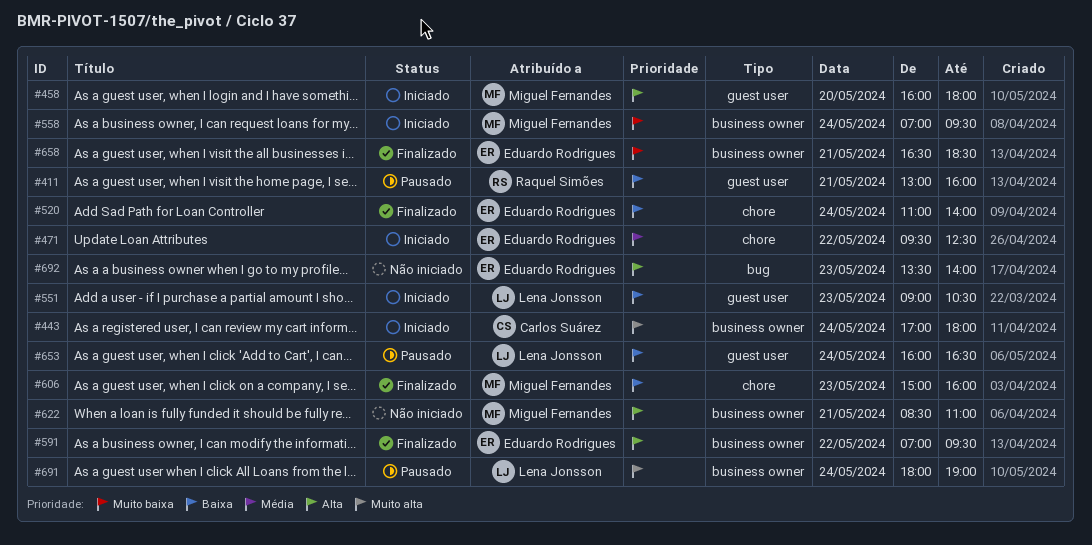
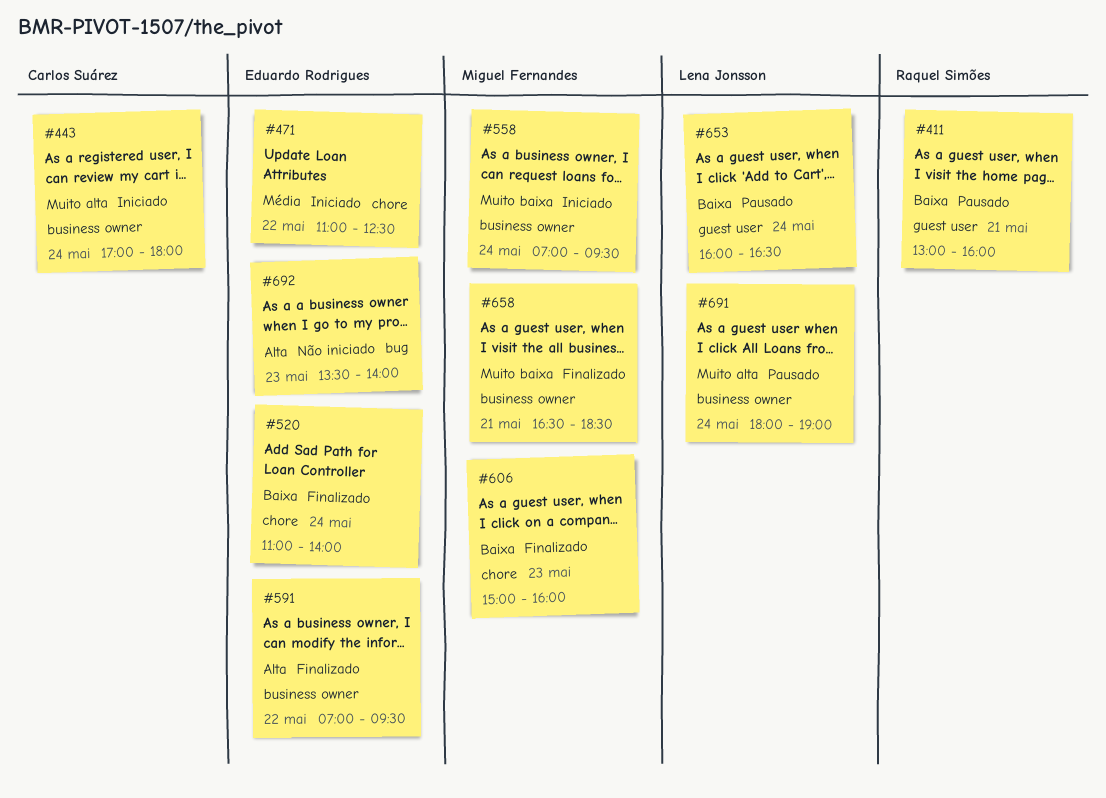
#458: present -> none
#471, begins: 09:30 -> 11:00
#551: present -> none
#622: present -> none
#658, owner: Eduardo Rodrigues -> Miguel Fernandes

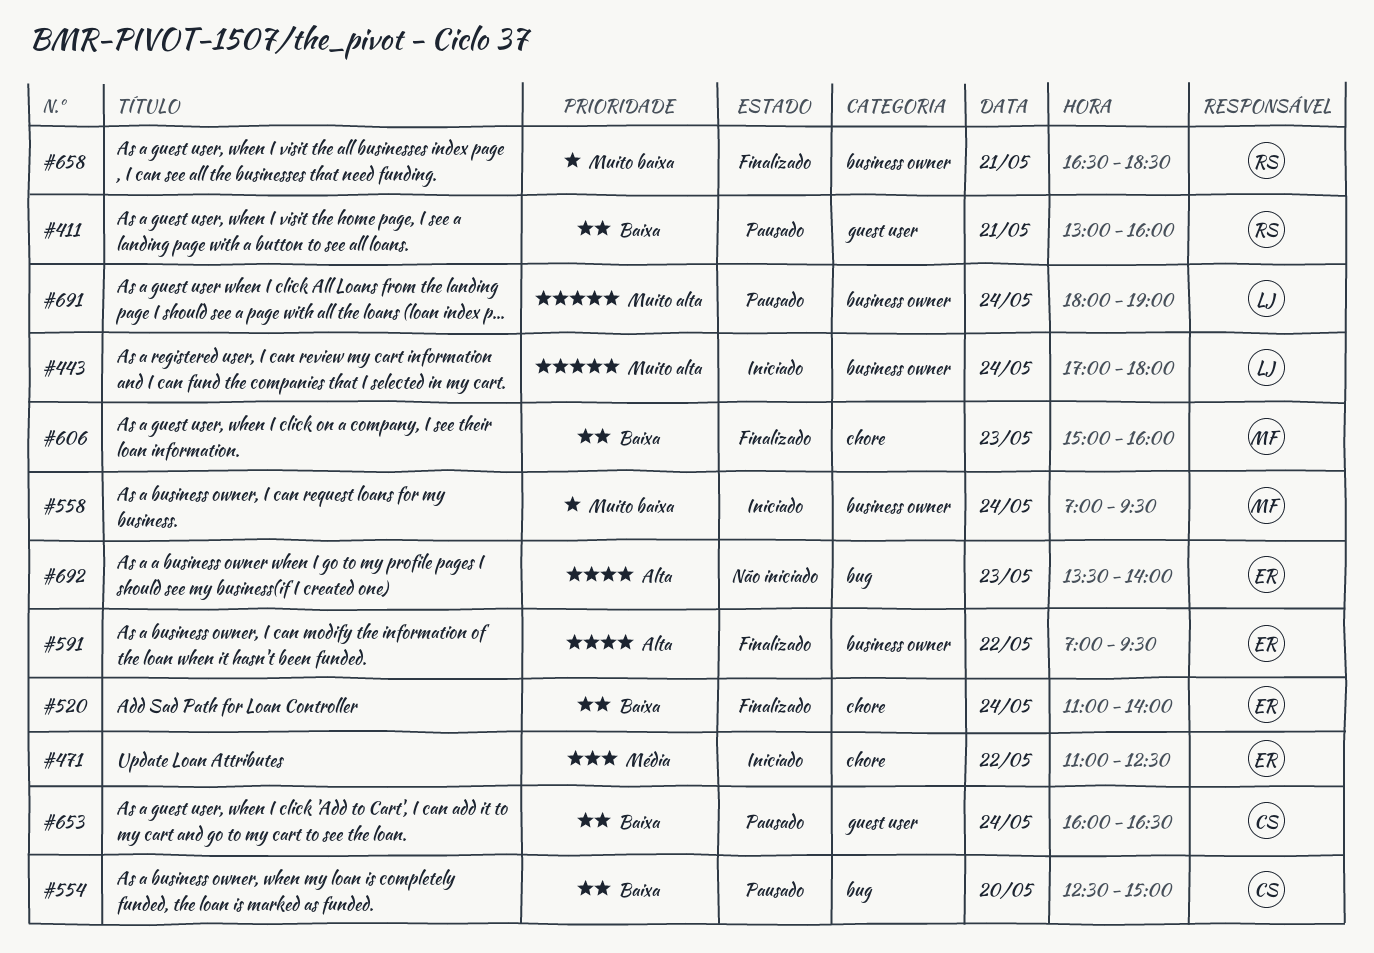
#443, owner: Carlos Suárez -> Lena Jonsson
#554: none -> present
#653, owner: Lena Jonsson -> Carlos Suárez
#658, owner: Miguel Fernandes -> Raquel Simões

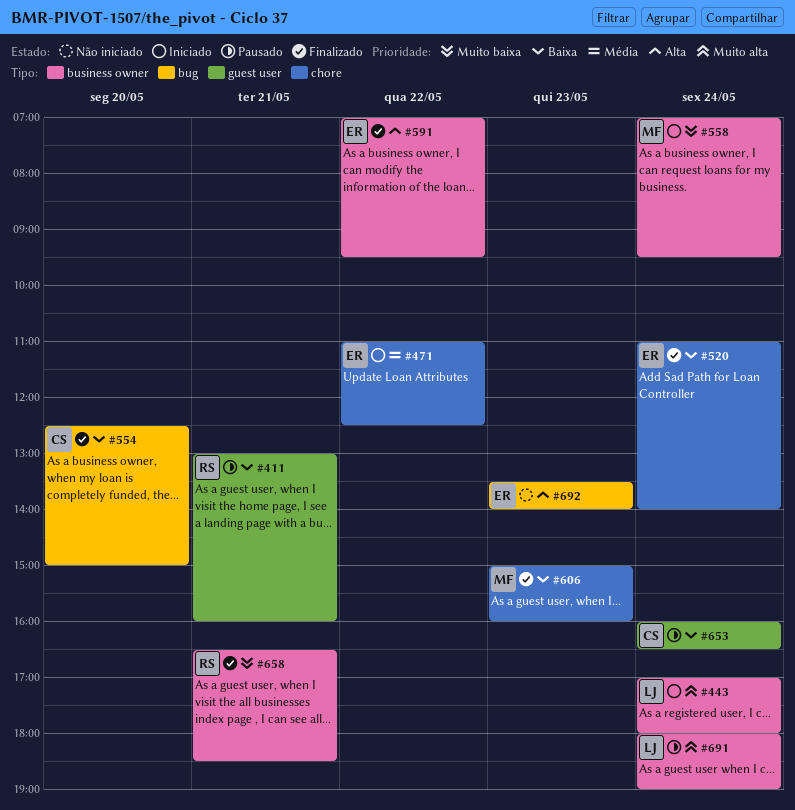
#554, status: Pausado -> Finalizado

